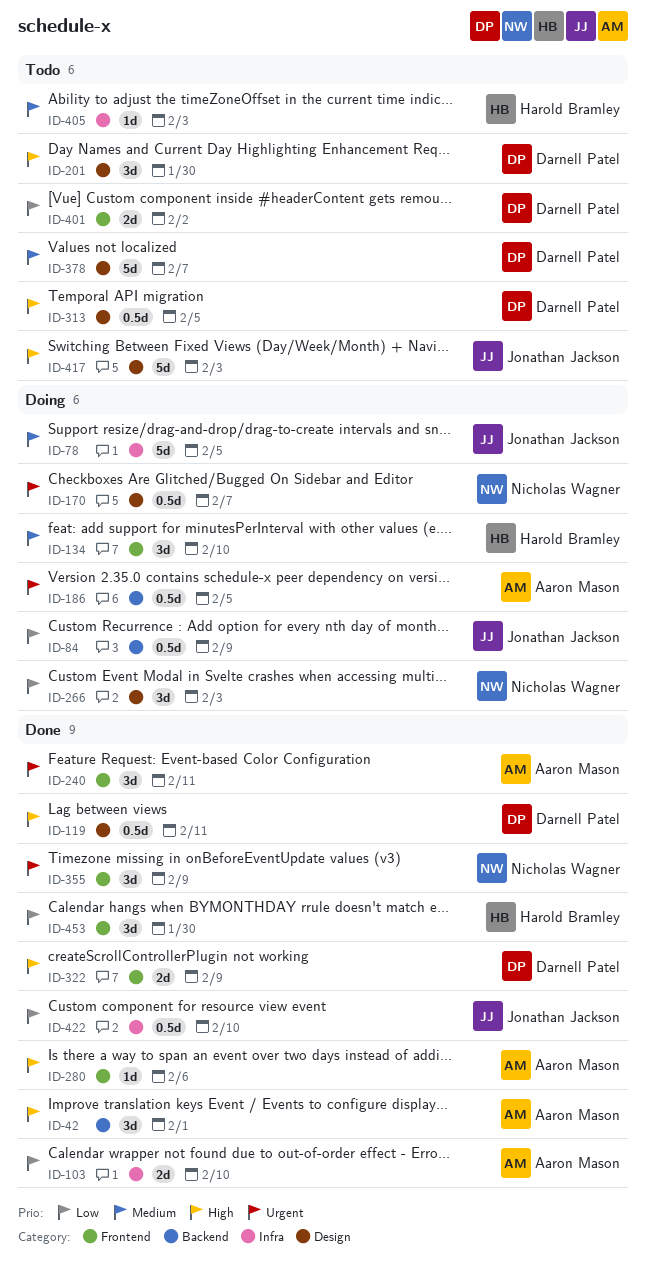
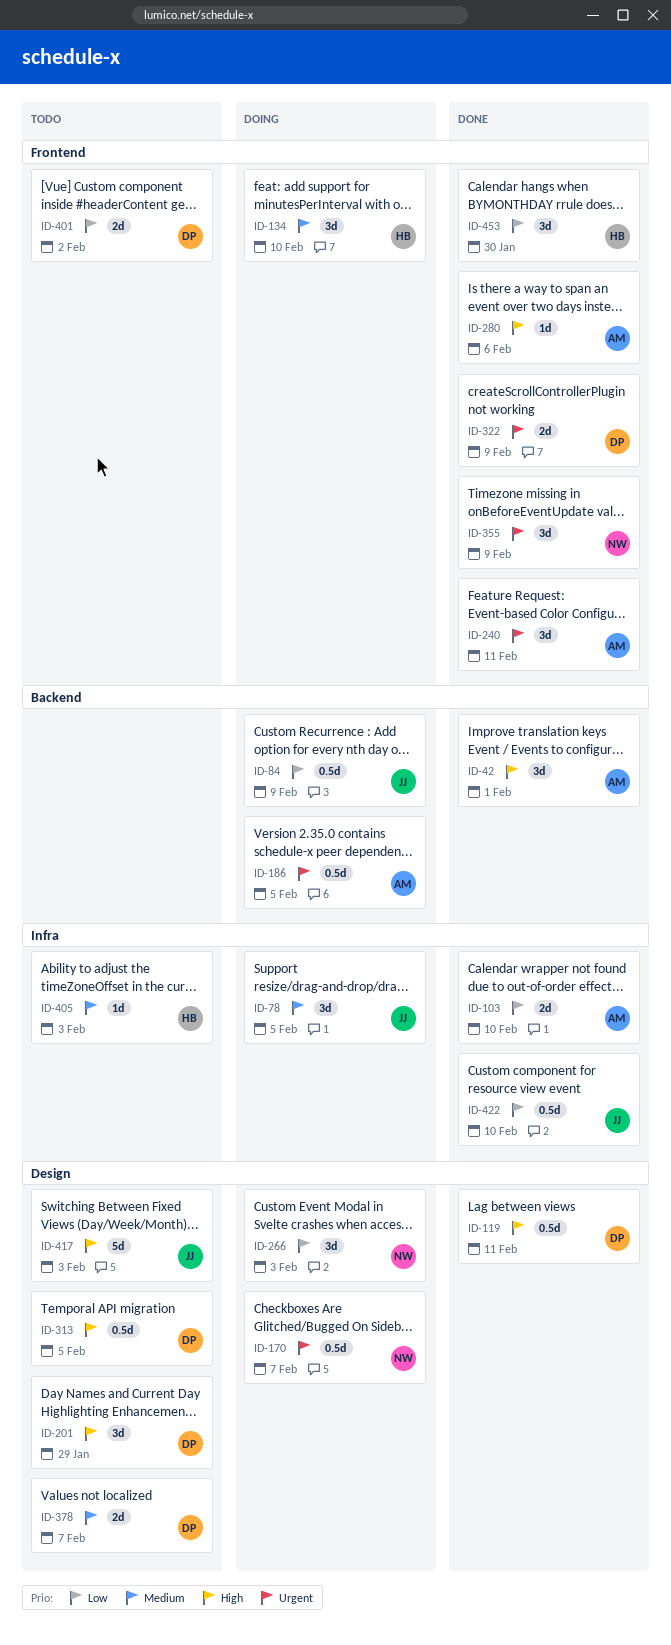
ID-78, estimate: 5d -> 3d
ID-201, due: Jan 30 -> Jan 29
ID-322, priority: High -> Urgent
ID-378, estimate: 5d -> 2d

